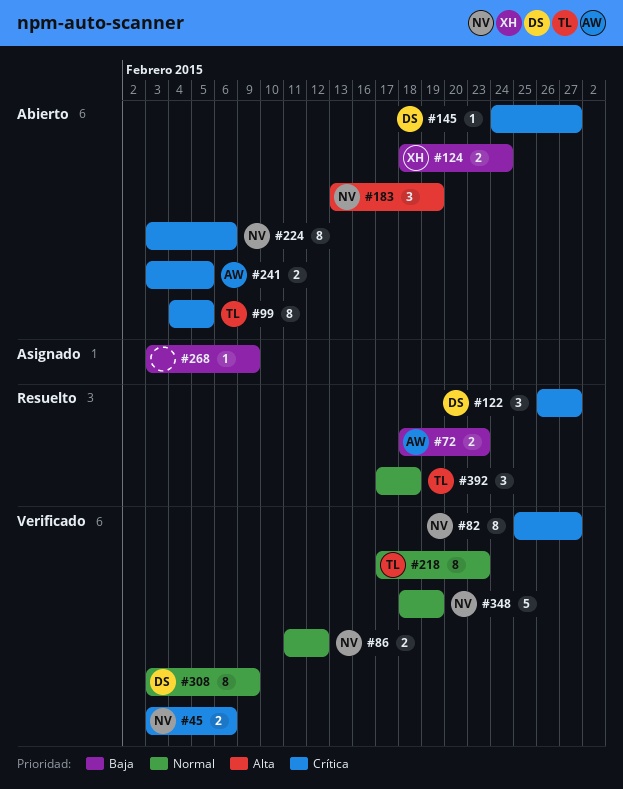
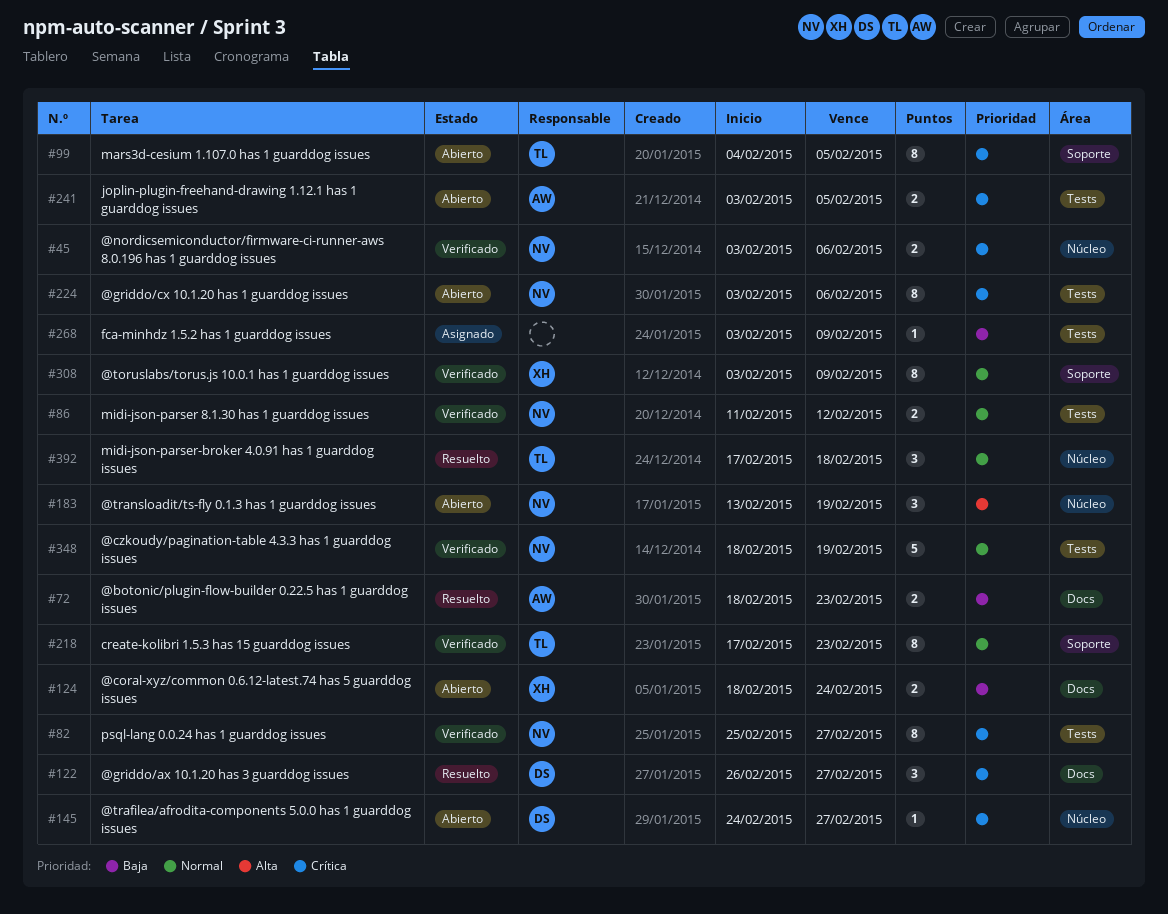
#308, owner: DS -> XH

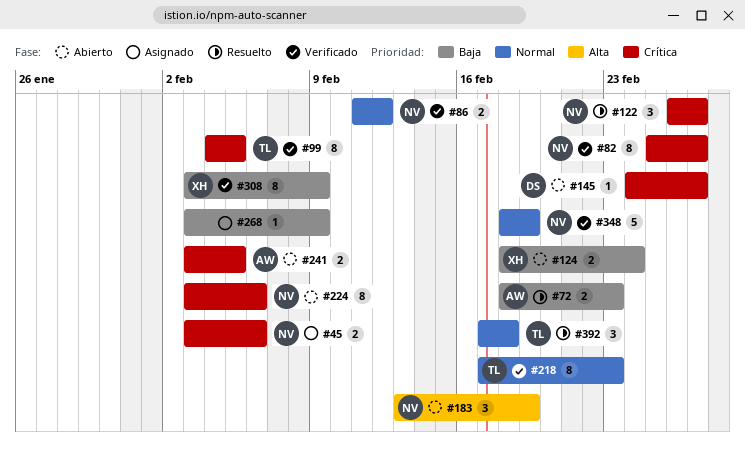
#45, status: Verificado -> Asignado
#99, status: Abierto -> Verificado
#122, owner: DS -> NV
#308, priority: Normal -> Baja

